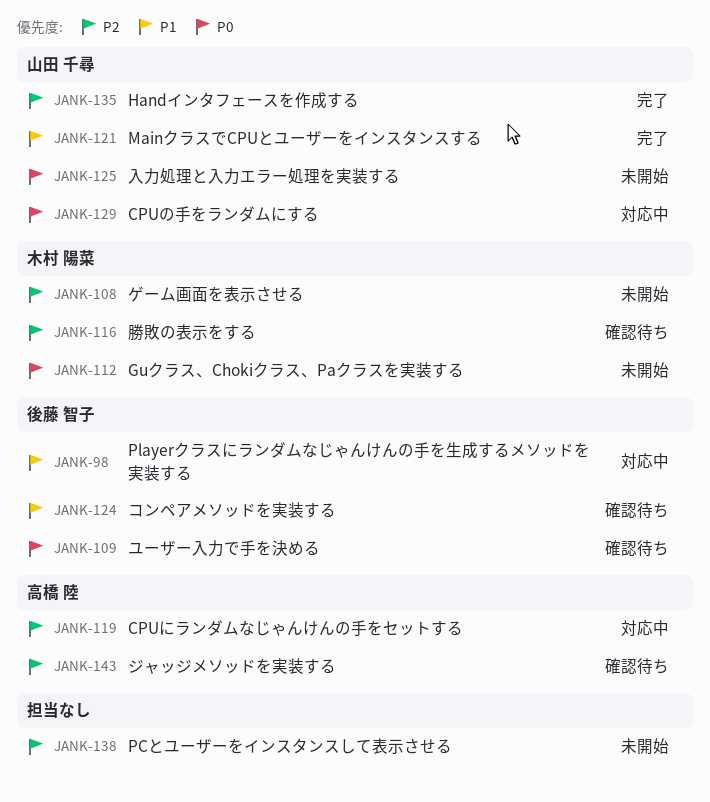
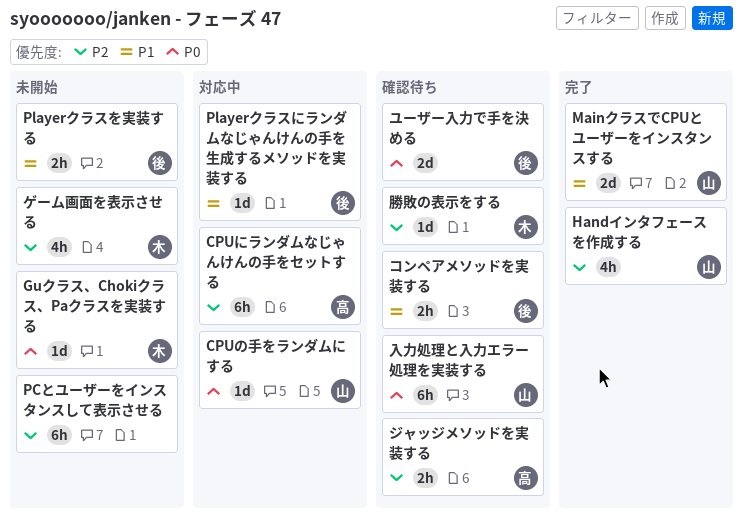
Playerクラスを実装する: none -> present
入力処理と入力エラー処理を実装する, status: 未開始 -> 確認待ち

